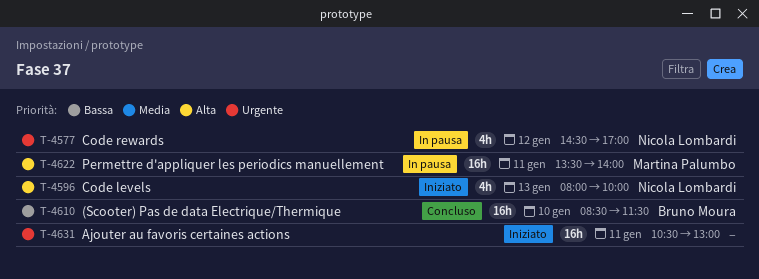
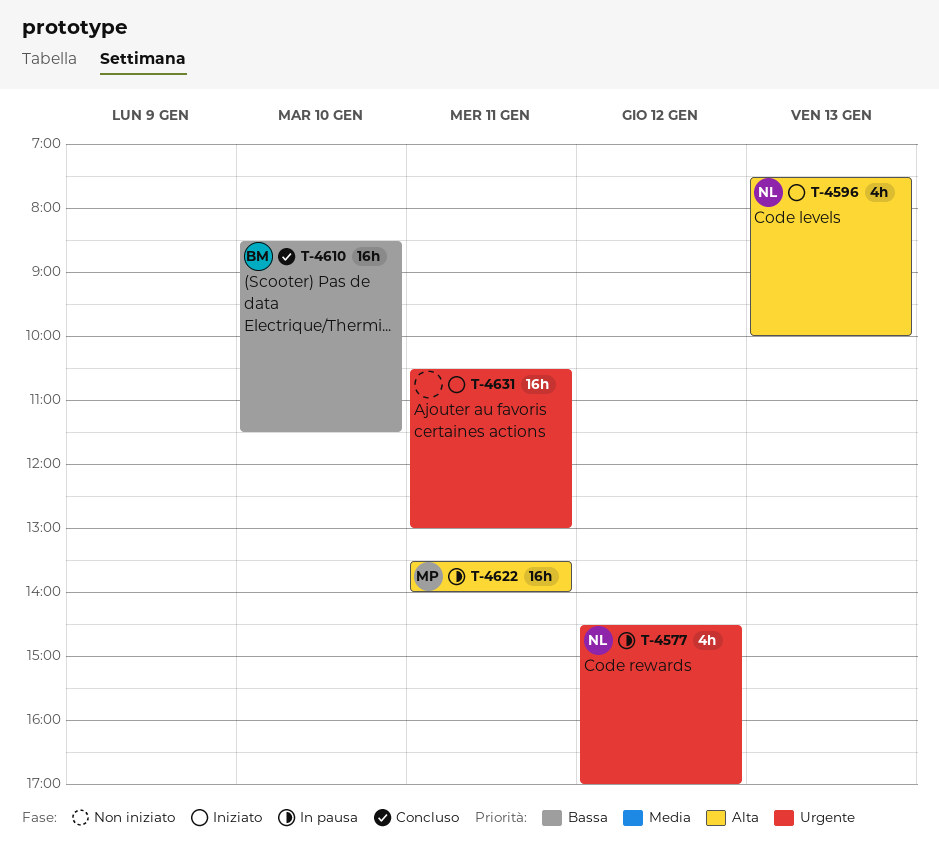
T-4596, begins: 08:00 -> 07:30

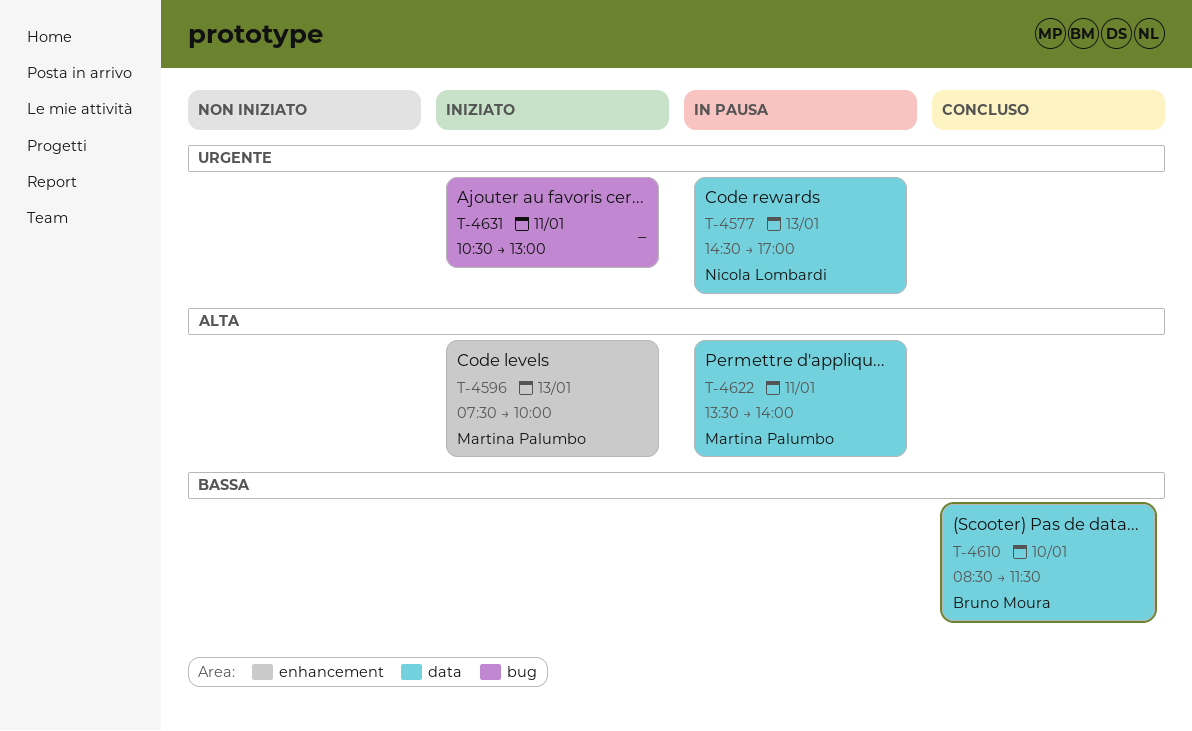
T-4577, day: Jan 12 -> Jan 13
T-4596, owner: Nicola Lombardi -> Martina Palumbo

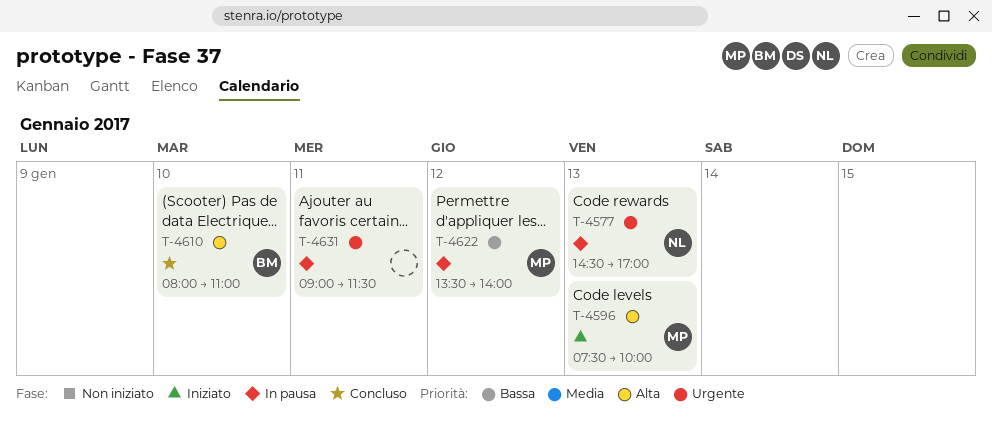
T-4610, priority: Bassa -> Alta
T-4610, begins: 08:30 -> 08:00
T-4610, ends: 11:30 -> 11:00
T-4622, priority: Alta -> Bassa
T-4622, day: Jan 11 -> Jan 12
T-4631, status: Iniziato -> In pausa
T-4631, begins: 10:30 -> 09:00
T-4631, ends: 13:00 -> 11:30

